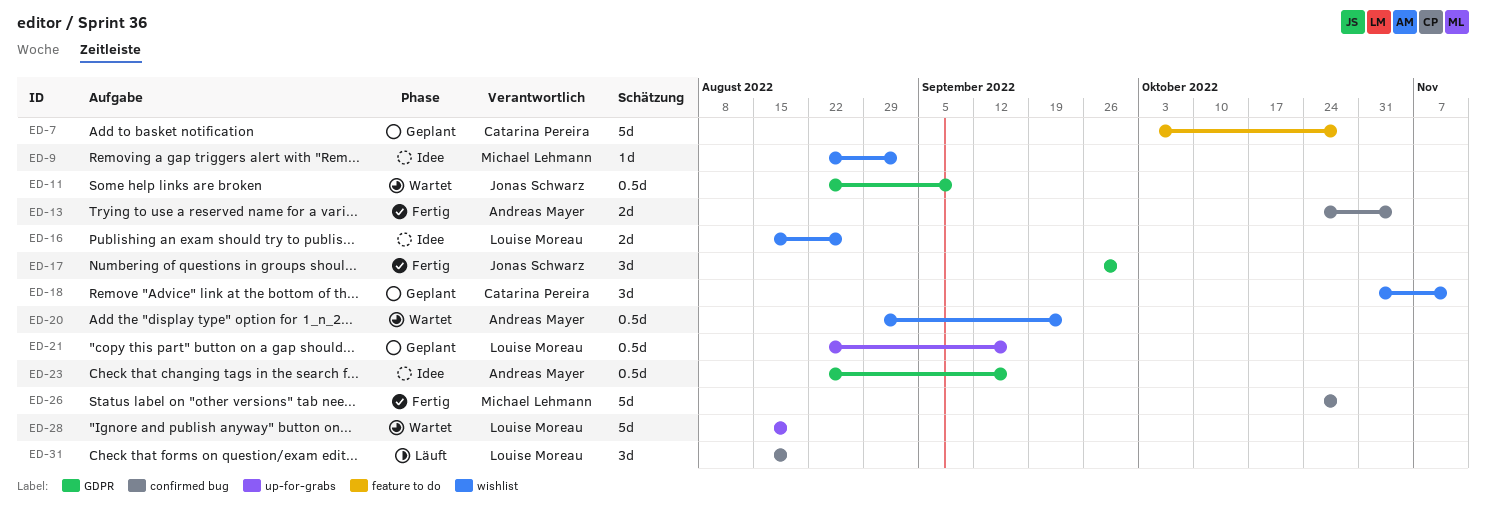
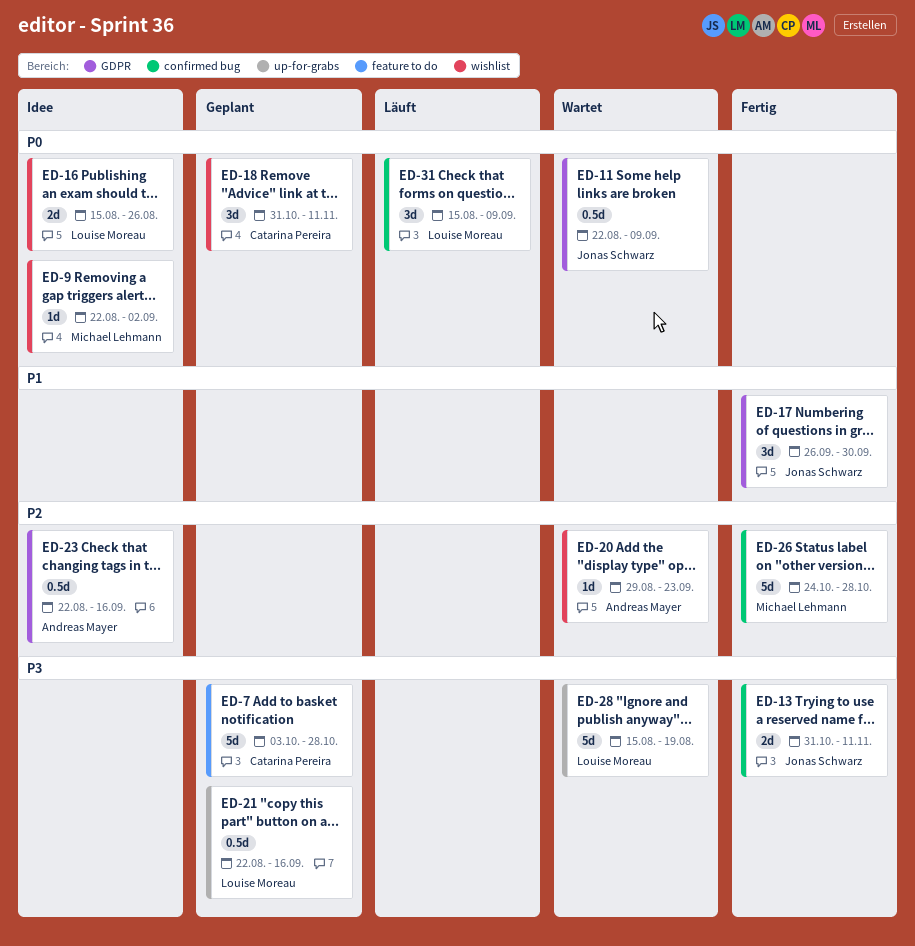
ED-13, owner: Andreas Mayer -> Jonas Schwarz
ED-13, start: Oct 24 -> Oct 31
ED-13, due: Nov 4 -> Nov 11
ED-20, estimate: 0.5d -> 1d
ED-31, due: Aug 19 -> Sep 9

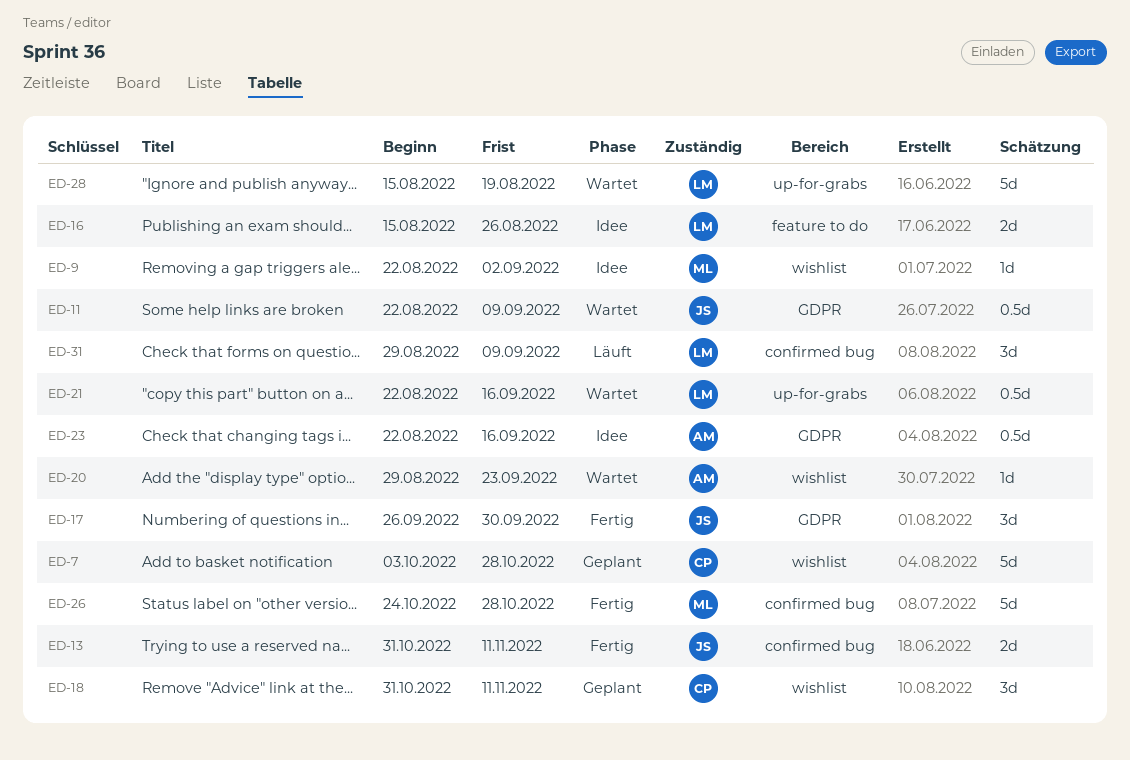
ED-7, label: feature to do -> wishlist
ED-16, label: wishlist -> feature to do
ED-21, status: Geplant -> Wartet
ED-31, start: Aug 15 -> Aug 29

